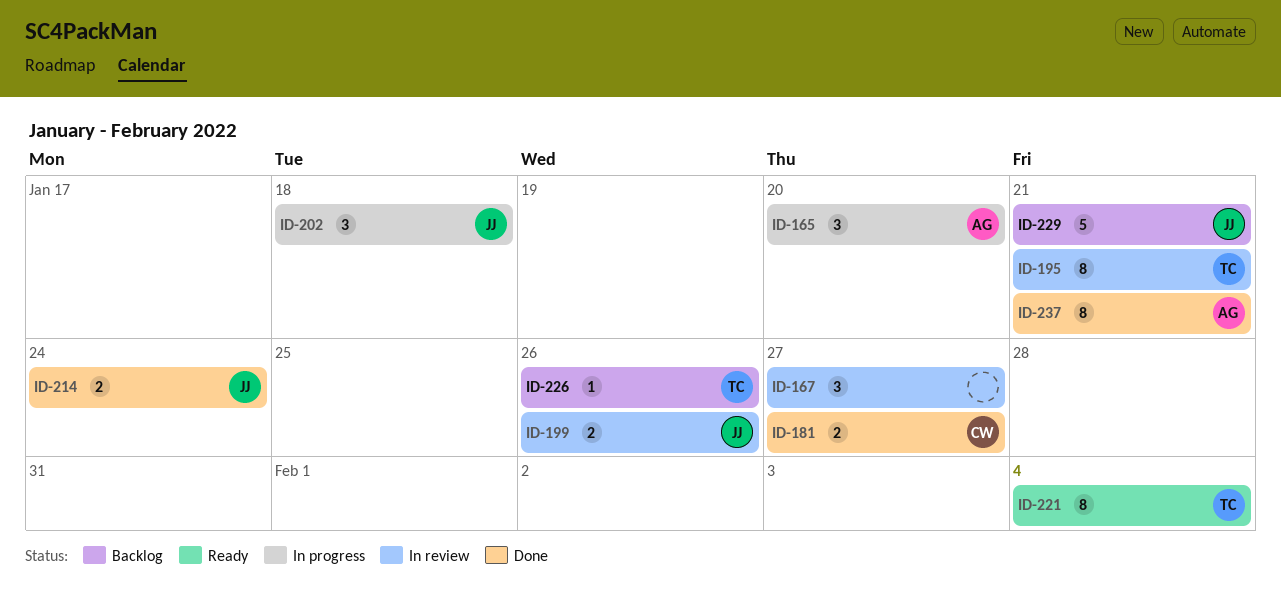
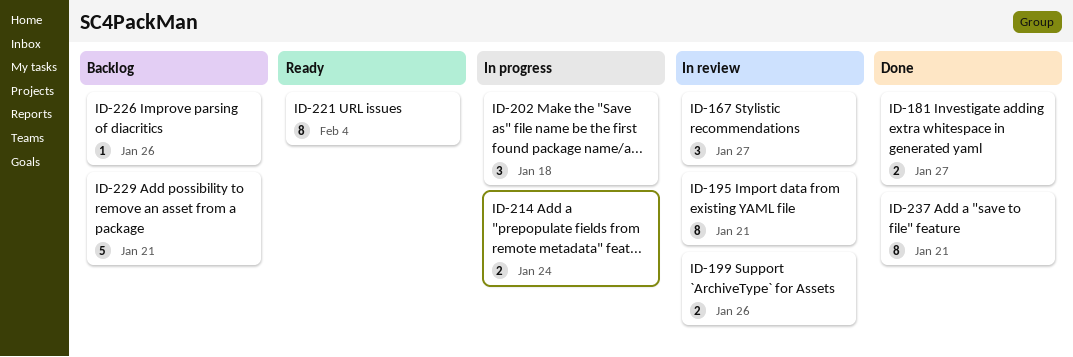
ID-165: present -> none
ID-214, status: Done -> In progress

